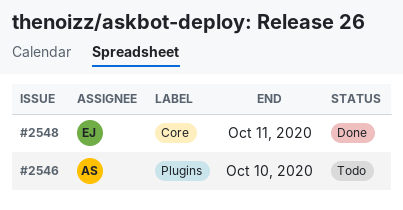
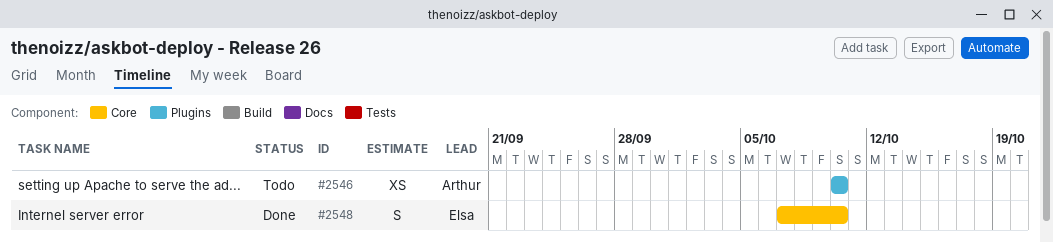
#2548, due: Oct 11 -> Oct 10

